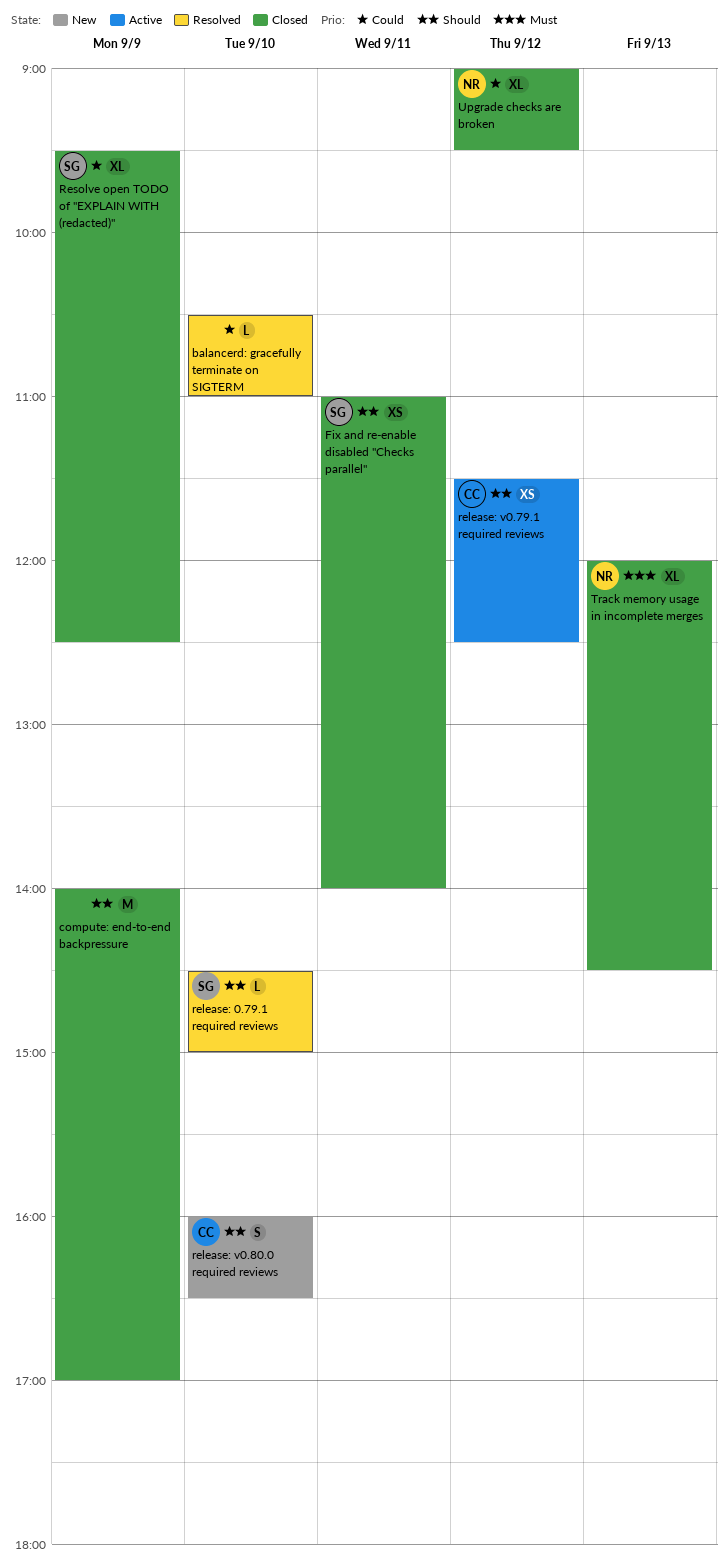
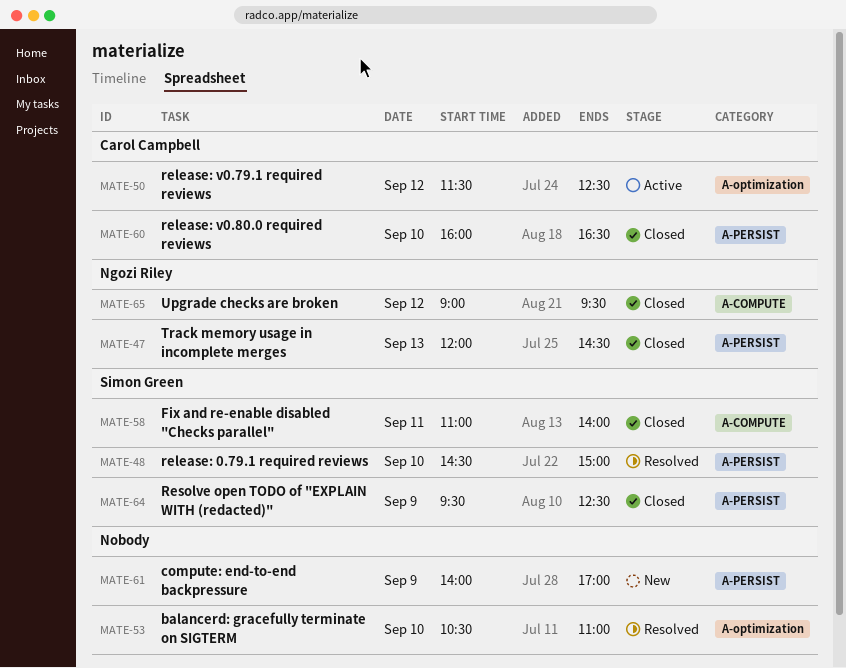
compute: end-to-end backpressure, status: Closed -> New
release: v0.80.0 required reviews, status: New -> Closed

